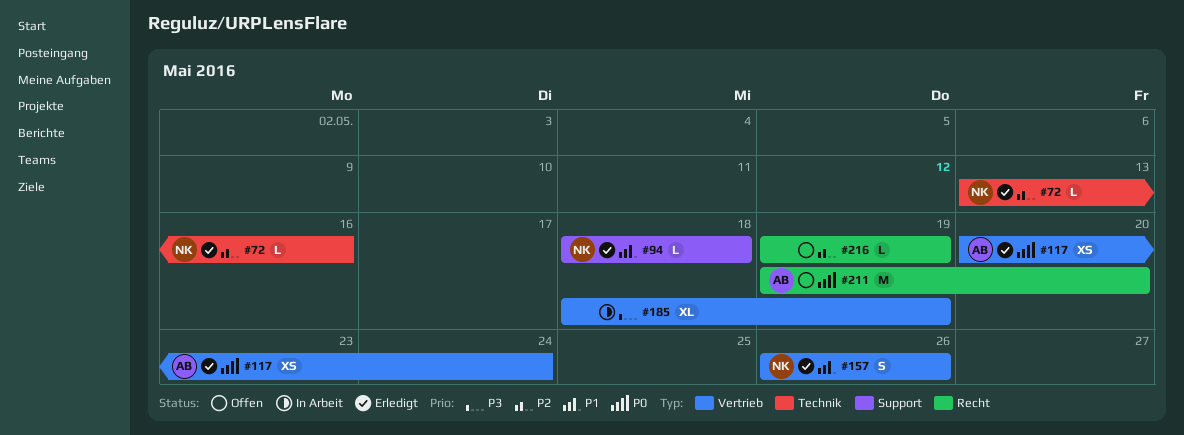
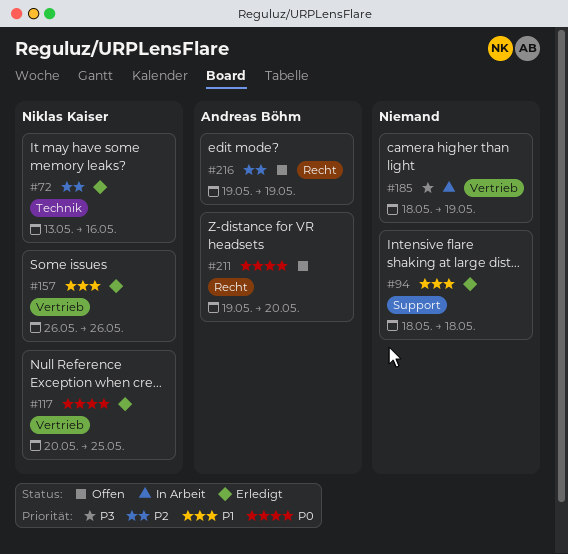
#94, owner: Niklas Kaiser -> none
#117, owner: Andreas Böhm -> Niklas Kaiser
#117, due: May 24 -> May 25
#216, owner: none -> Andreas Böhm

